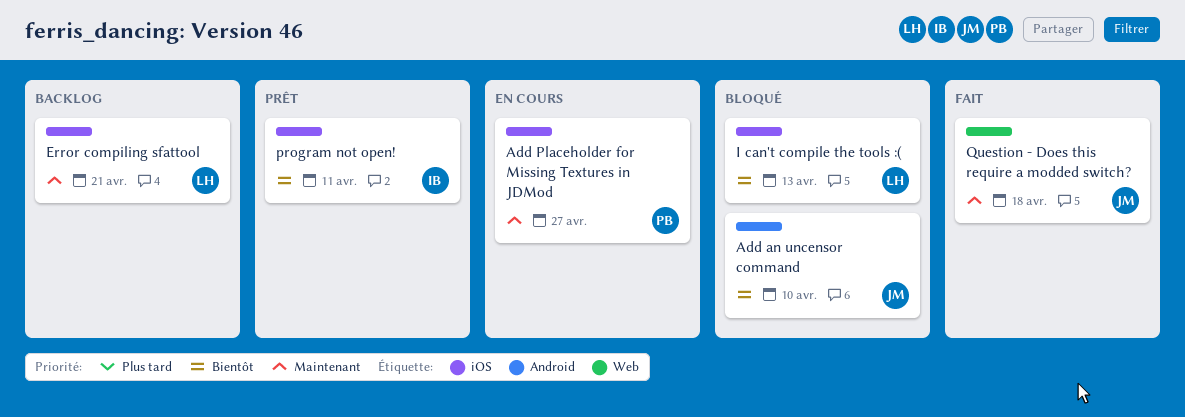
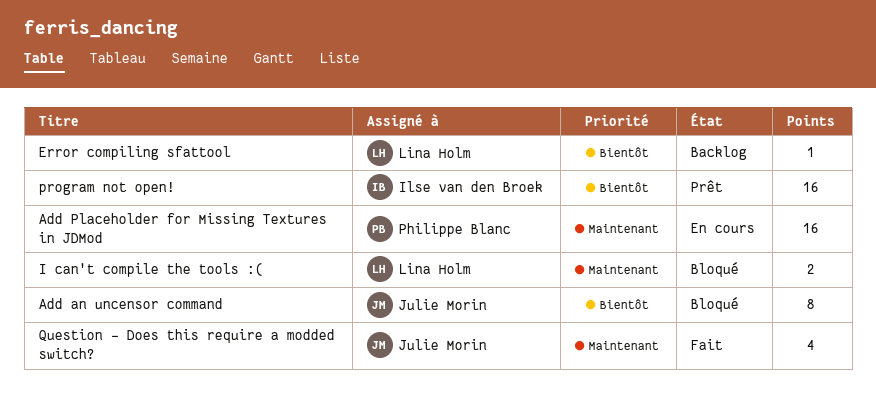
Error compiling sfattool, priority: Maintenant -> Bientôt
I can't compile the tools :(, priority: Bientôt -> Maintenant

